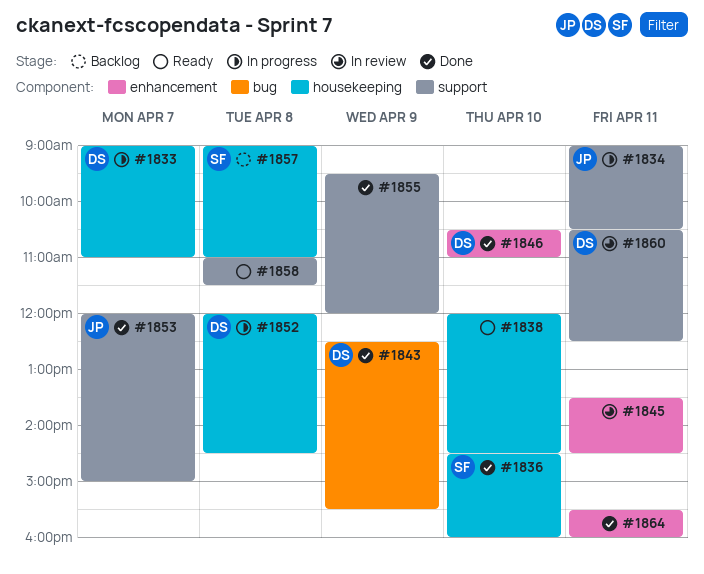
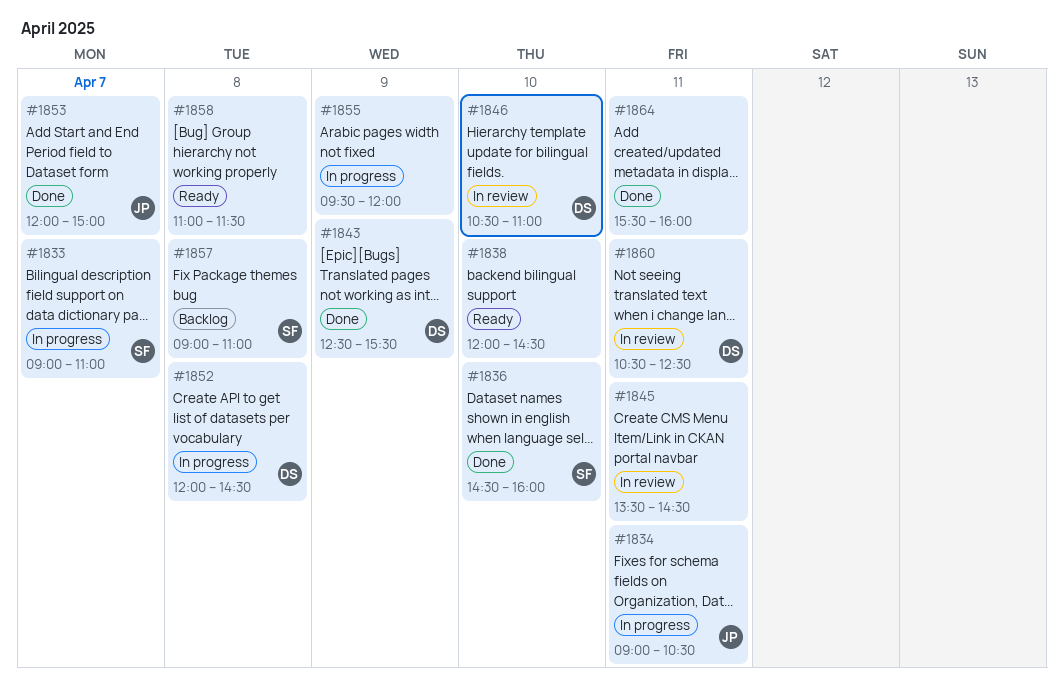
#1833, owner: DS -> SF
#1846, status: Done -> In review
#1855, status: Done -> In progress

